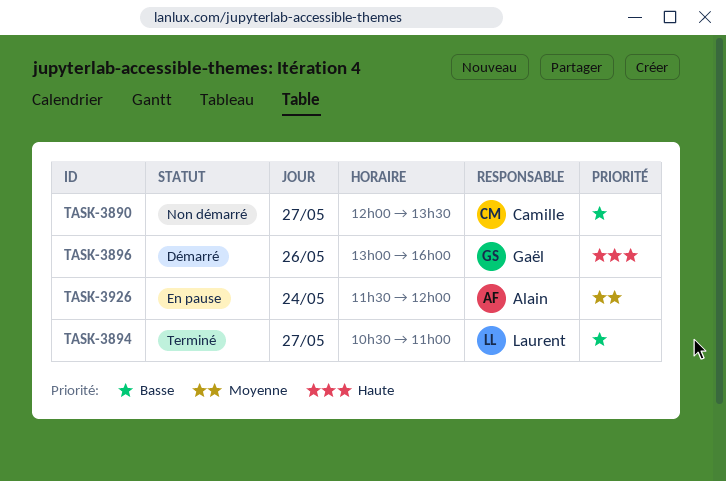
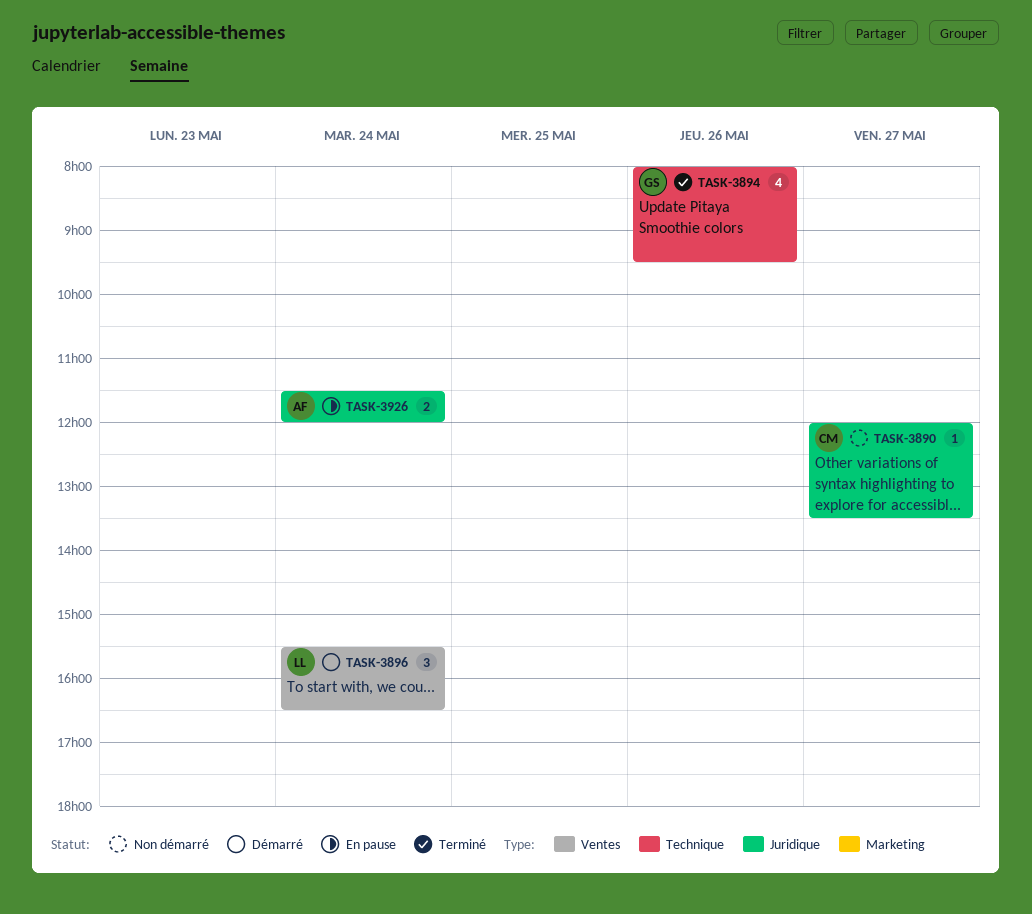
TASK-3894, owner: Laurent -> Gaël
TASK-3894, day: May 27 -> May 26
TASK-3894, begins: 10:30 -> 08:00
TASK-3894, ends: 11:00 -> 09:30
TASK-3896, owner: Gaël -> Laurent
TASK-3896, day: May 26 -> May 24
TASK-3896, begins: 13:00 -> 15:30
TASK-3896, ends: 16:00 -> 16:30

